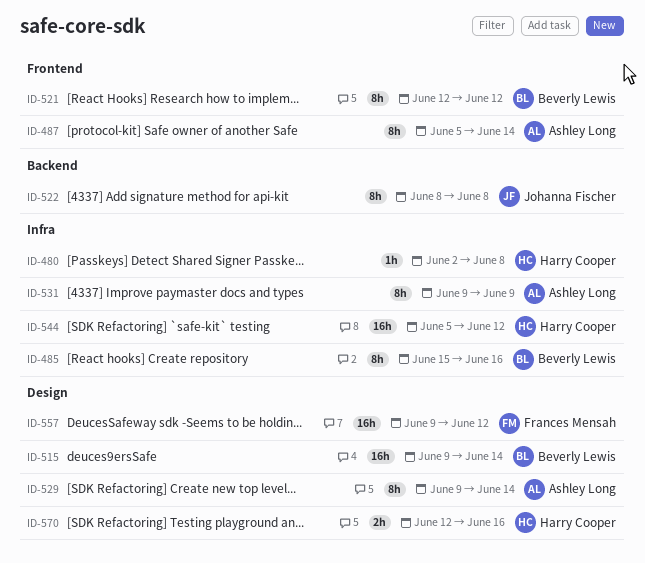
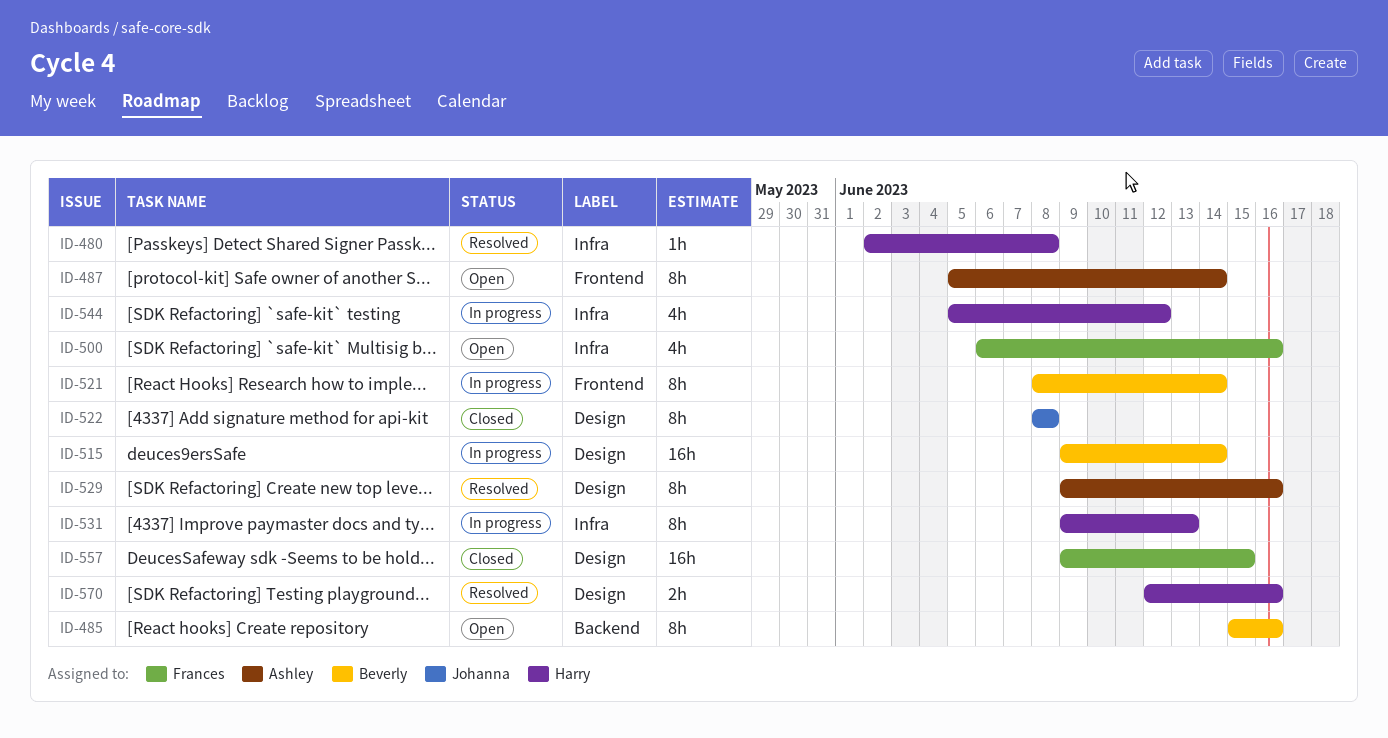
ID-485, label: Infra -> Backend
ID-500: none -> present
ID-521, start: Jun 12 -> Jun 8
ID-521, due: Jun 12 -> Jun 14
ID-522, label: Backend -> Design
ID-529, due: Jun 14 -> Jun 16
ID-531, owner: Ashley Long -> Harry Cooper
ID-531, due: Jun 9 -> Jun 13
ID-544, estimate: 16h -> 4h
ID-557, due: Jun 12 -> Jun 15

